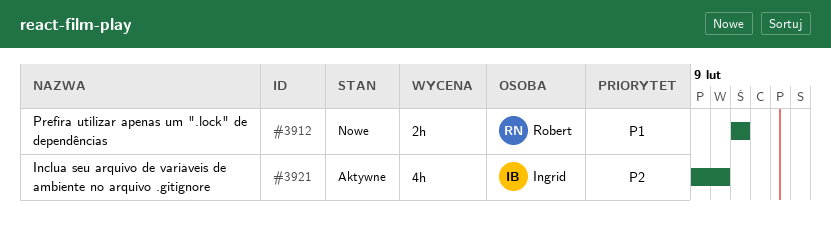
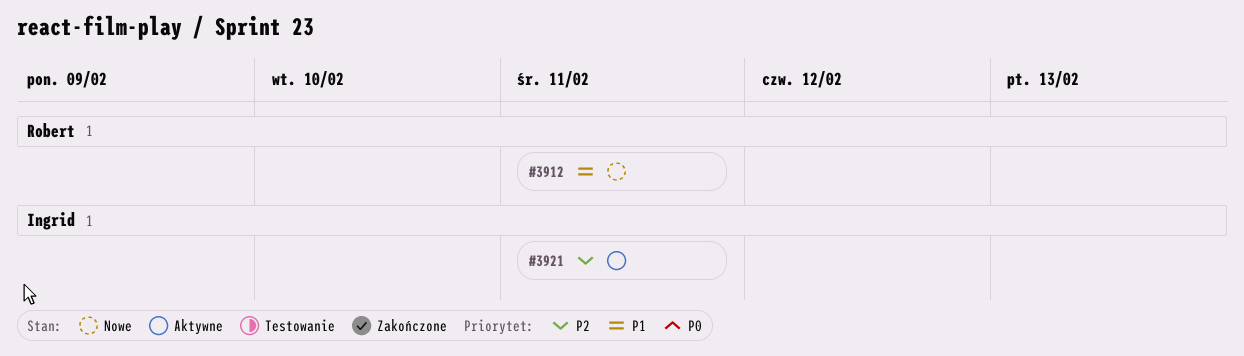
#3921, due: Feb 10 -> Feb 11

